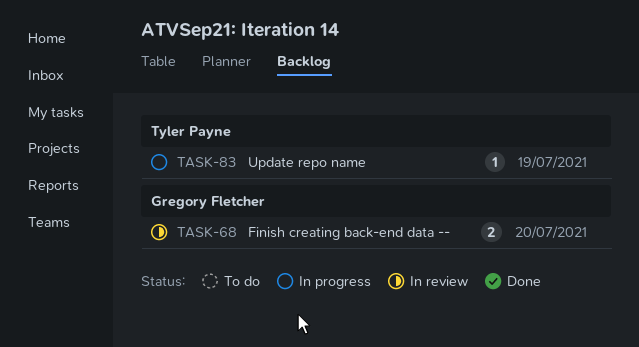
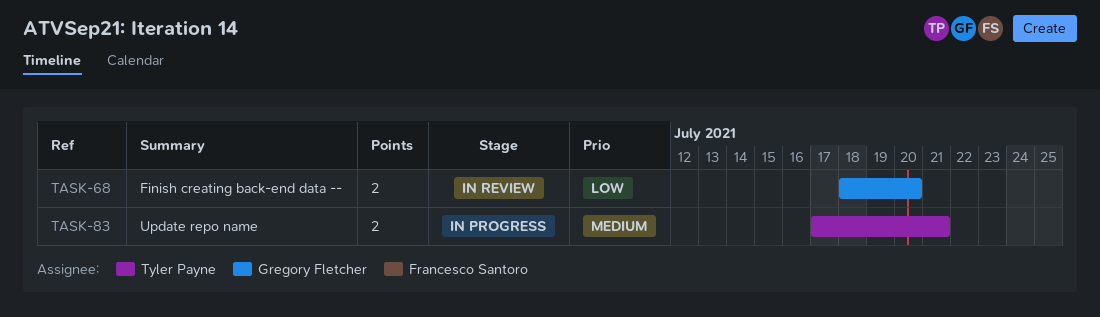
TASK-83, estimate: 1 -> 2
TASK-83, due: Jul 19 -> Jul 21

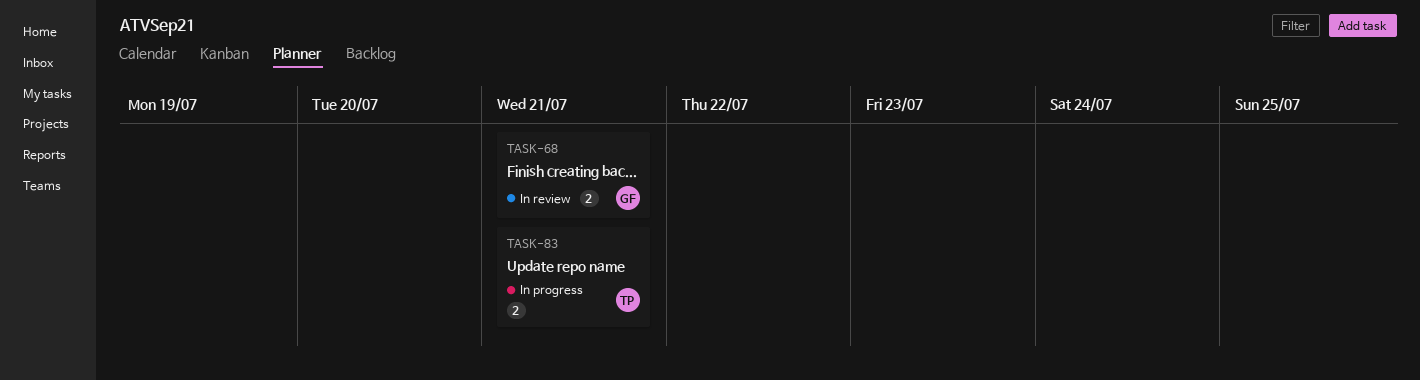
TASK-68, due: Jul 20 -> Jul 21

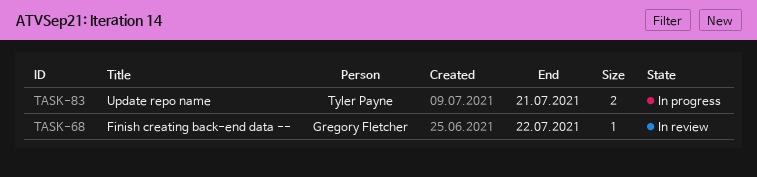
TASK-68, estimate: 2 -> 1
TASK-68, due: Jul 21 -> Jul 22

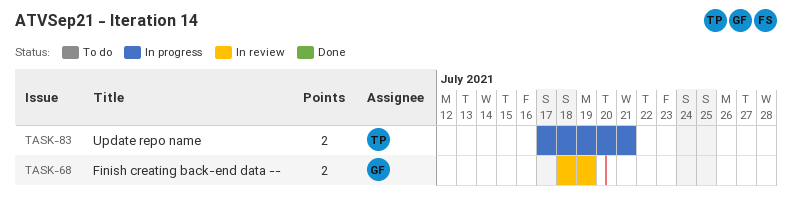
TASK-68, estimate: 1 -> 2
TASK-68, due: Jul 22 -> Jul 19

